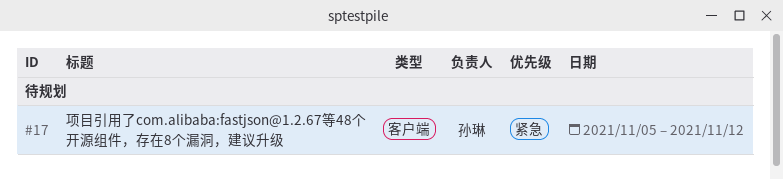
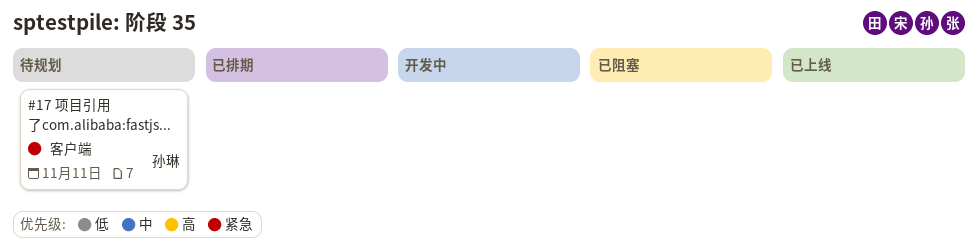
#17, due: Nov 12 -> Nov 11

